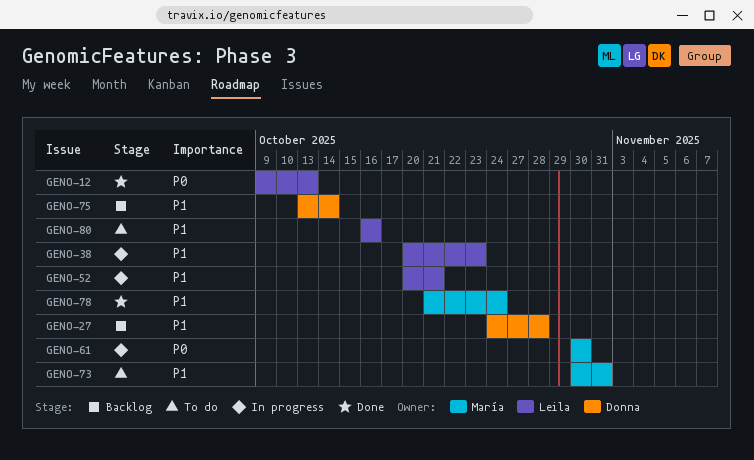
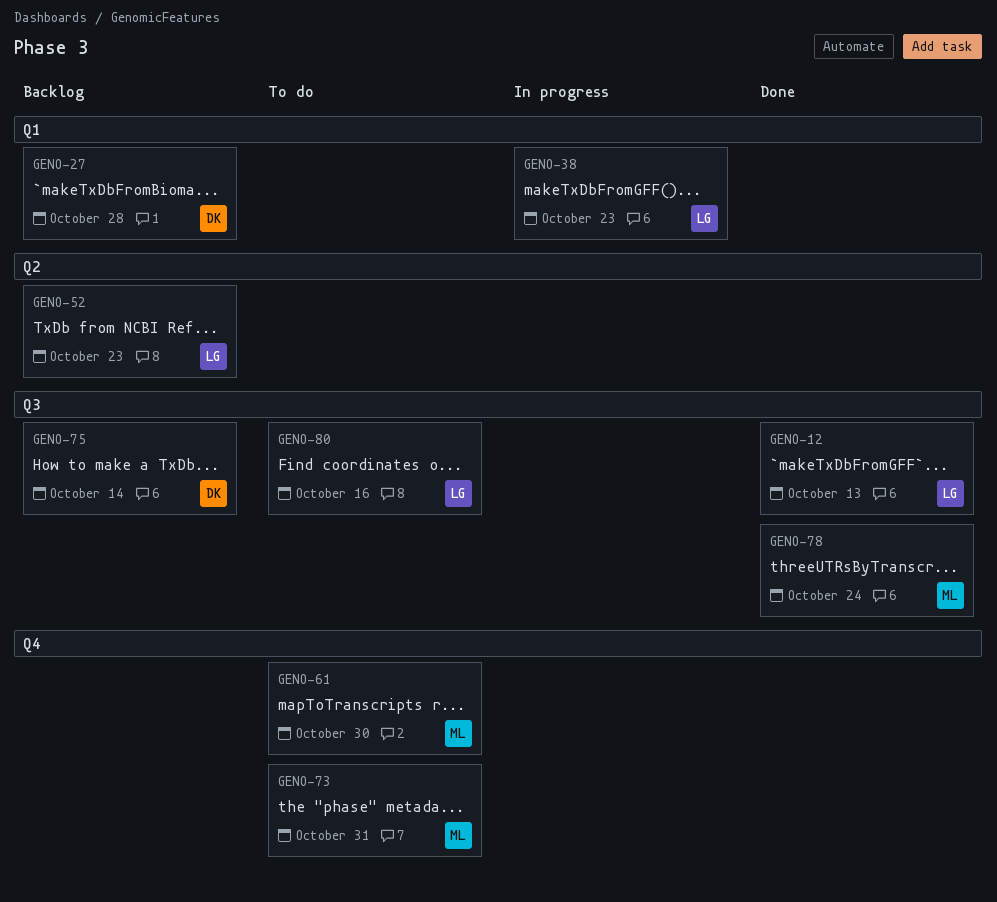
GENO-52, status: In progress -> Backlog
GENO-52, due: Oct 21 -> Oct 23
GENO-61, status: In progress -> To do

